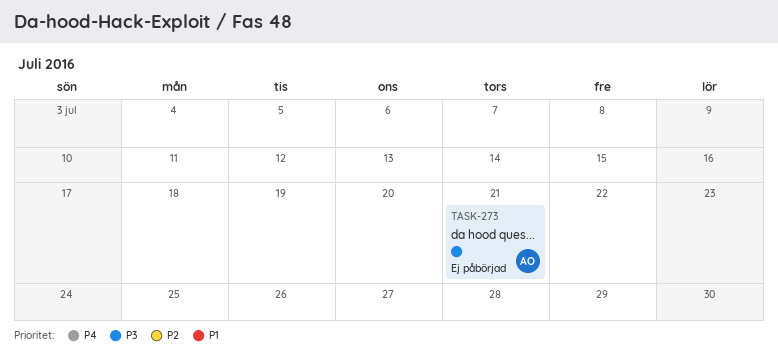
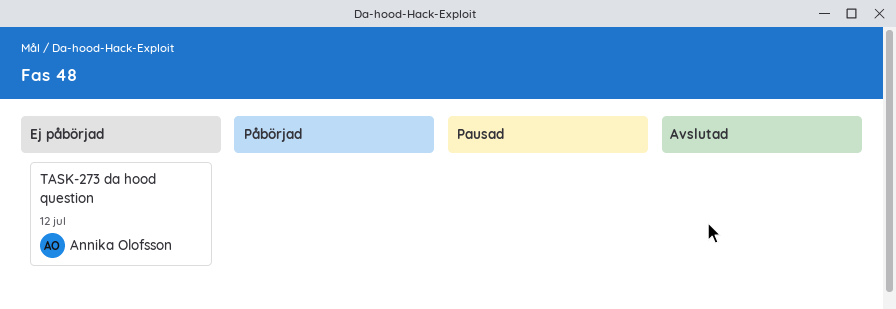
TASK-273, due: Jul 21 -> Jul 12

